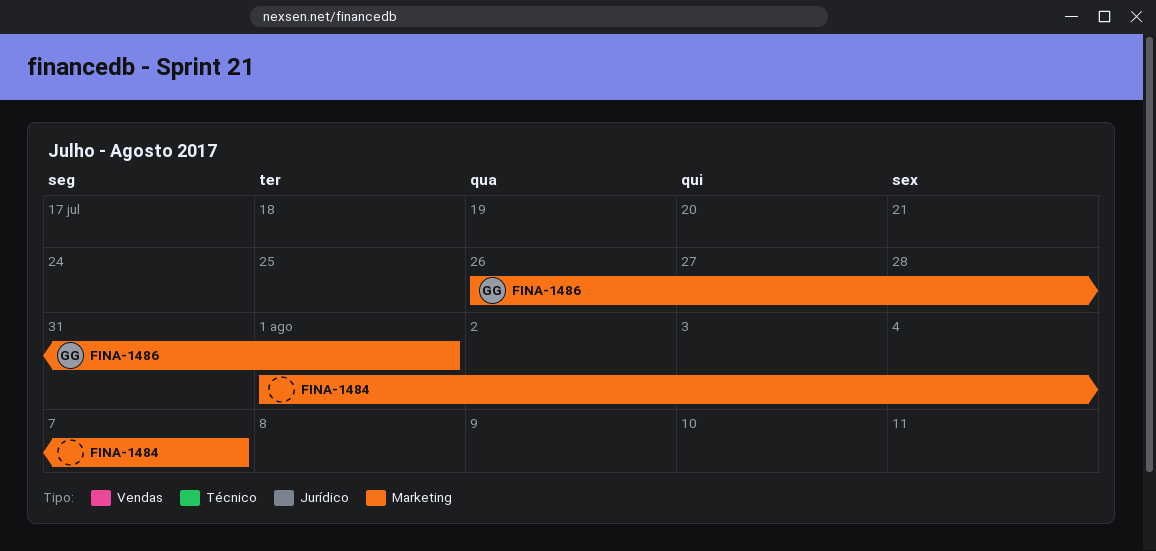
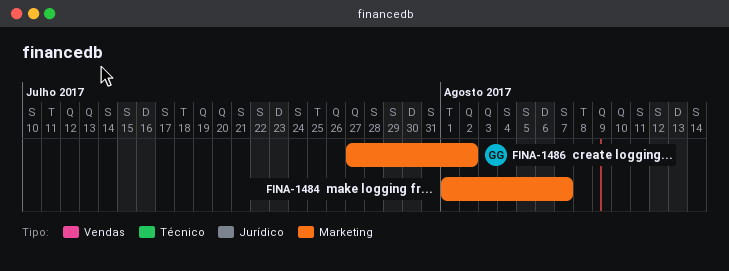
FINA-1486, start: Jul 26 -> Jul 27
FINA-1486, due: Aug 1 -> Aug 2

